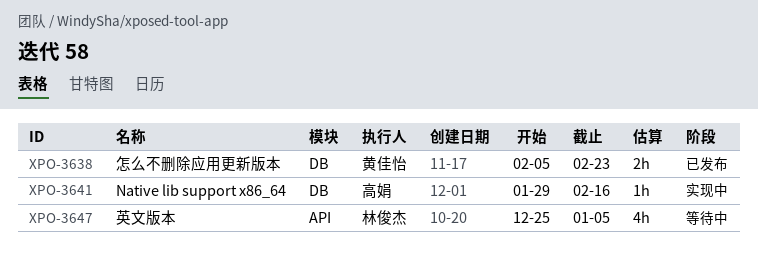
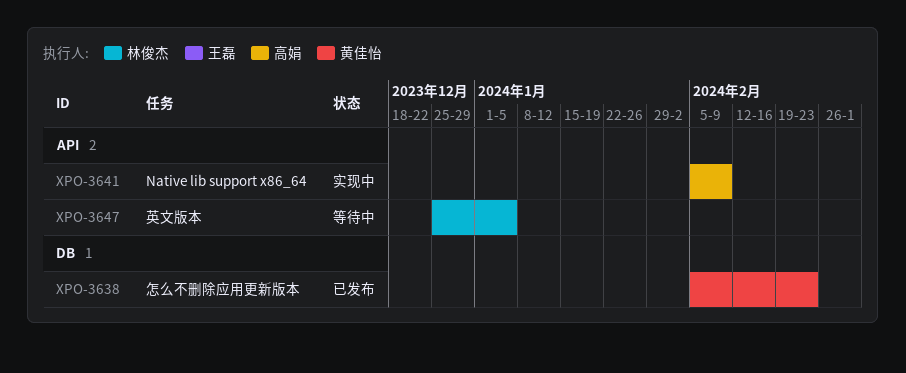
XPO-3641, label: DB -> API
XPO-3641, start: Jan 29 -> Feb 5
XPO-3641, due: Feb 16 -> Feb 9

